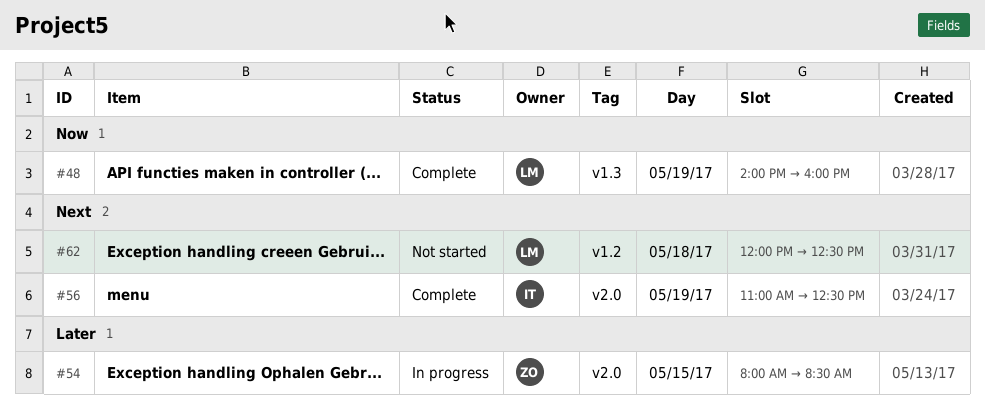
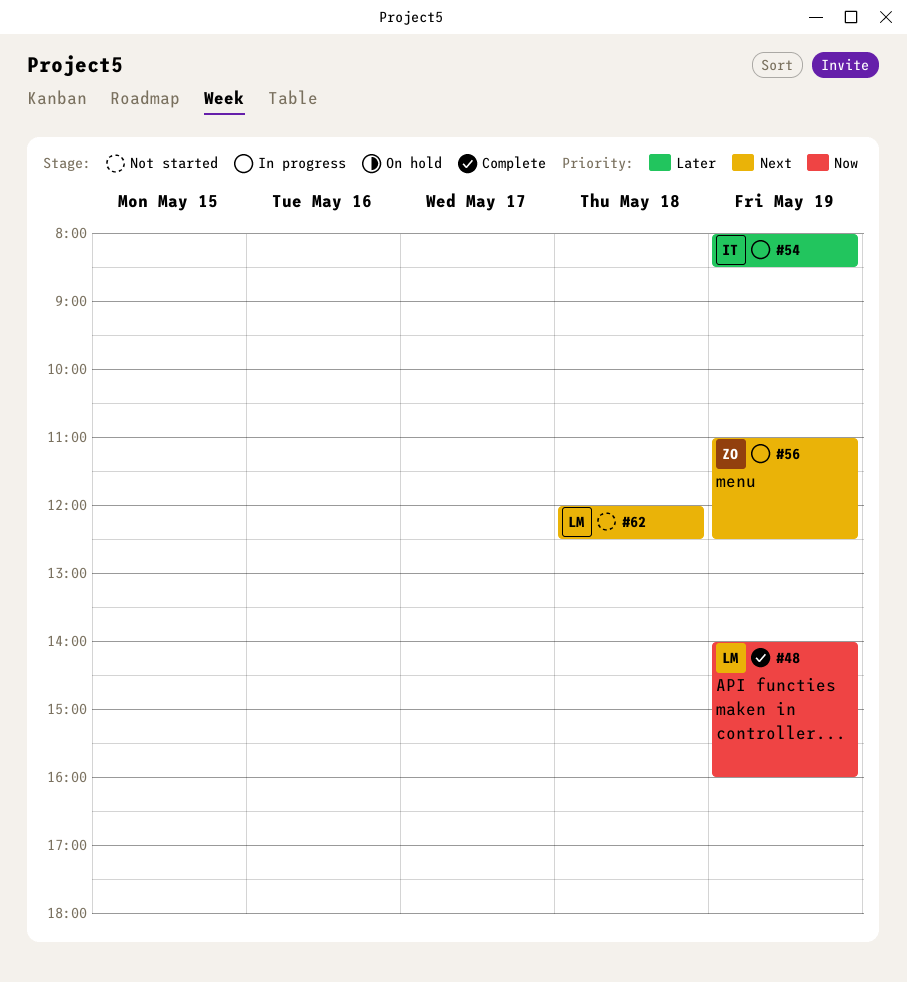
#54, owner: ZO -> IT
#54, day: May 15 -> May 19
#56, status: Complete -> In progress
#56, owner: IT -> ZO

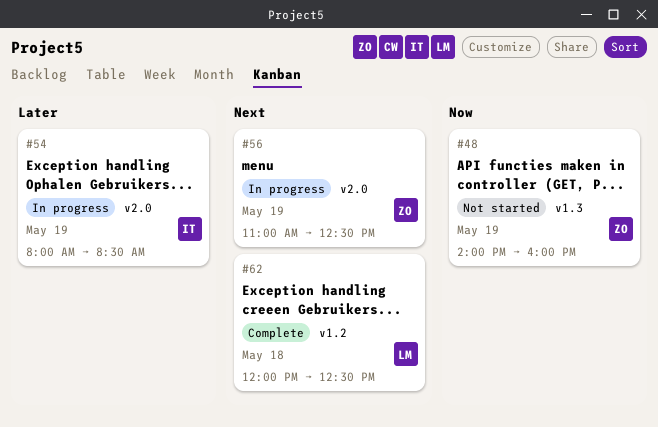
#48, status: Complete -> Not started
#48, owner: LM -> ZO
#62, status: Not started -> Complete

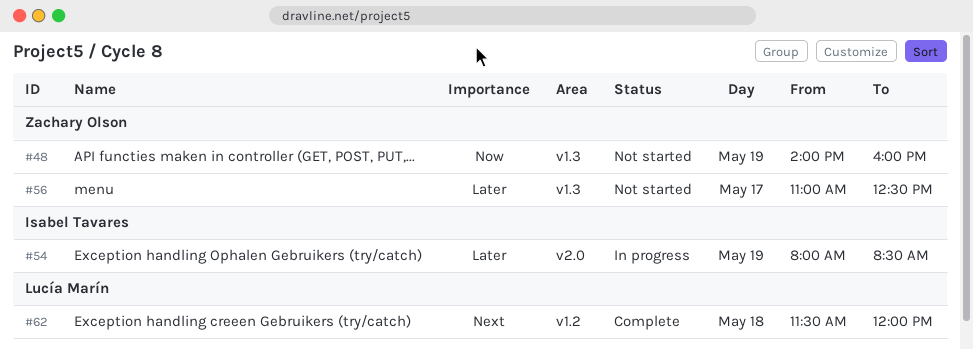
#56, status: In progress -> Not started
#56, priority: Next -> Later
#56, label: v2.0 -> v1.3
#56, day: May 19 -> May 17
#62, begins: 12:00 -> 11:30
#62, ends: 12:30 -> 12:00

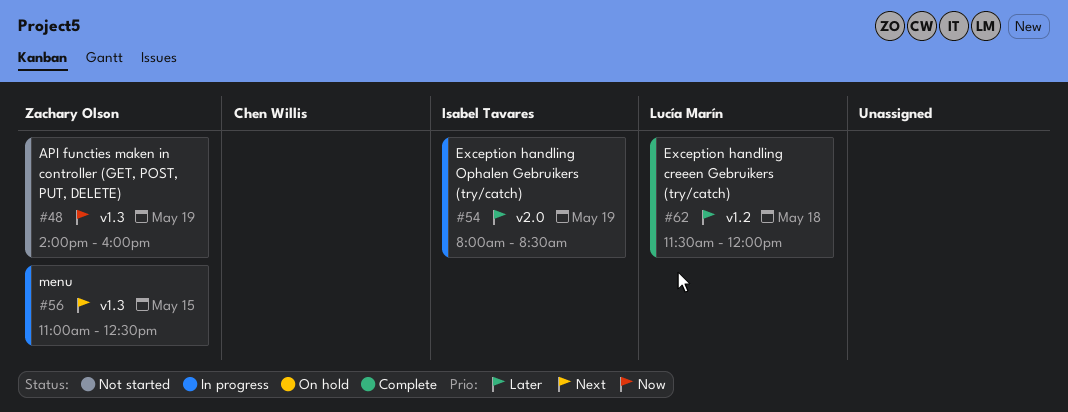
#56, status: Not started -> In progress
#56, priority: Later -> Next
#56, day: May 17 -> May 15
#62, priority: Next -> Later

